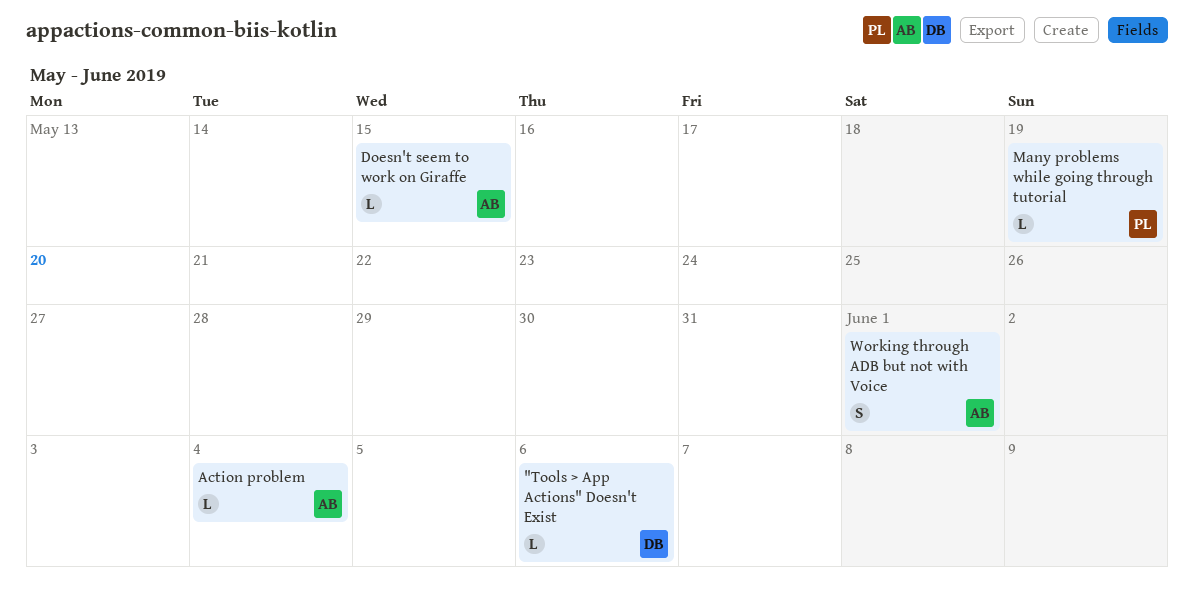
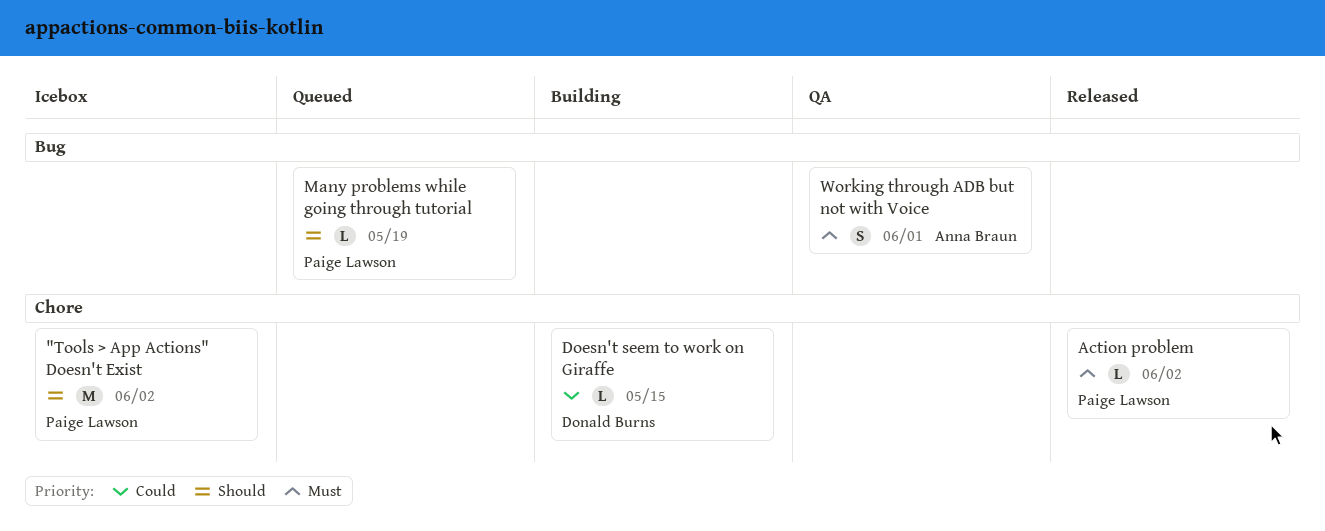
"Tools > App Actions" Doesn't Exist, owner: Donald Burns -> Paige Lawson
"Tools > App Actions" Doesn't Exist, estimate: L -> M
"Tools > App Actions" Doesn't Exist, due: Jun 6 -> Jun 2
Action problem, owner: Anna Braun -> Paige Lawson
Action problem, due: Jun 4 -> Jun 2
Doesn't seem to work on Giraffe, owner: Anna Braun -> Donald Burns

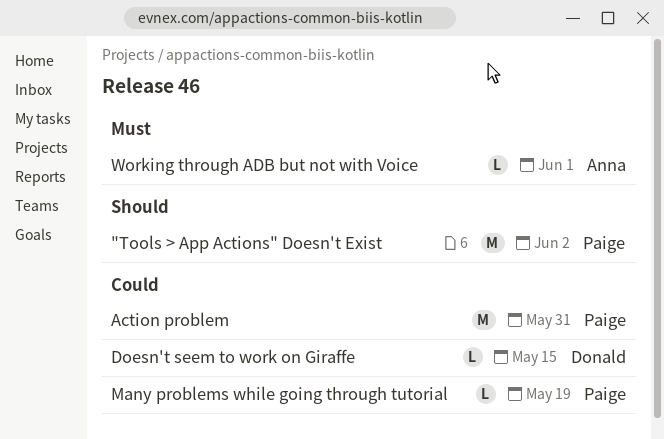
Action problem, priority: Must -> Could
Action problem, estimate: L -> M
Action problem, due: Jun 2 -> May 31
Many problems while going through tutorial, priority: Should -> Could
Working through ADB but not with Voice, estimate: S -> L

